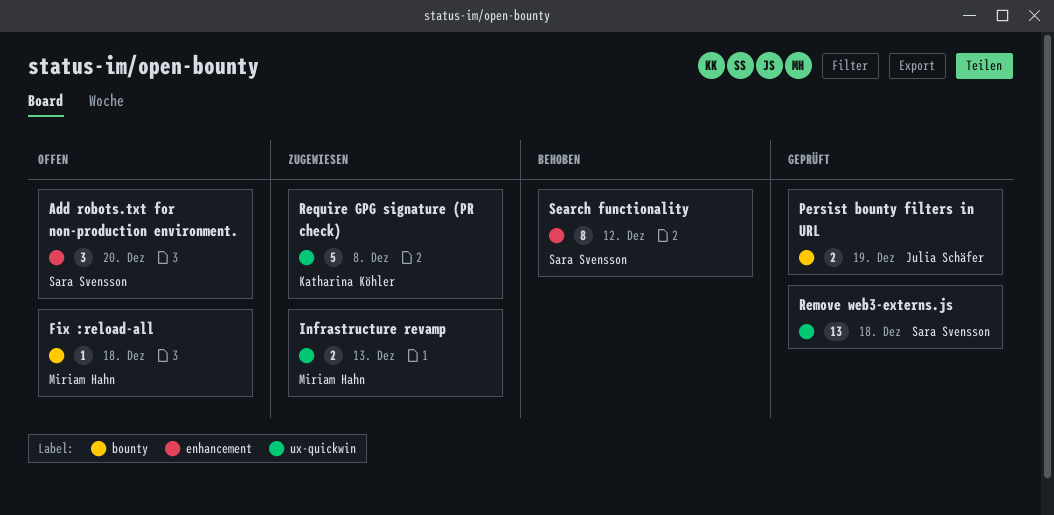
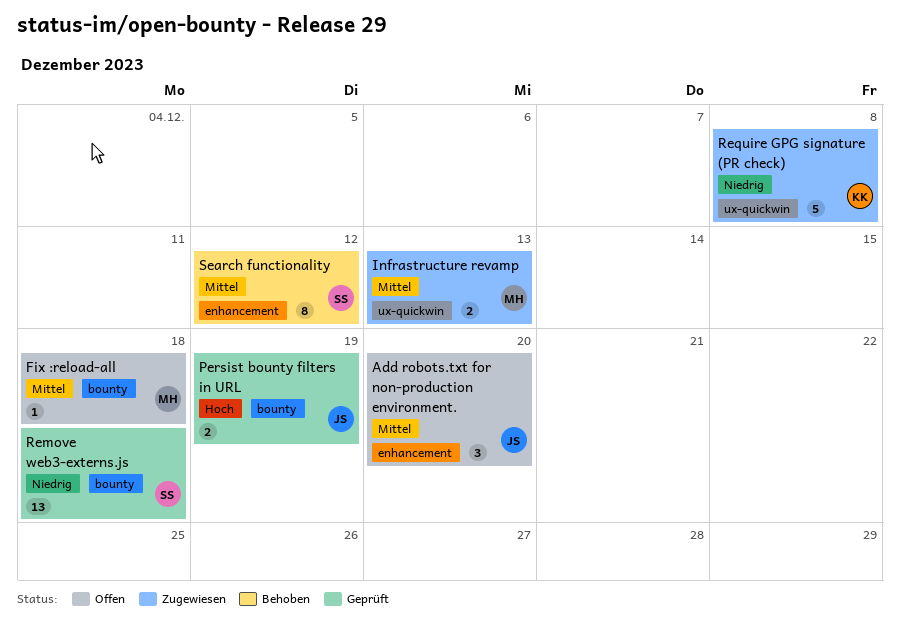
Add robots.txt for non-production environment., owner: Sara Svensson -> Julia Schäfer
Remove web3-externs.js, label: ux-quickwin -> bounty

